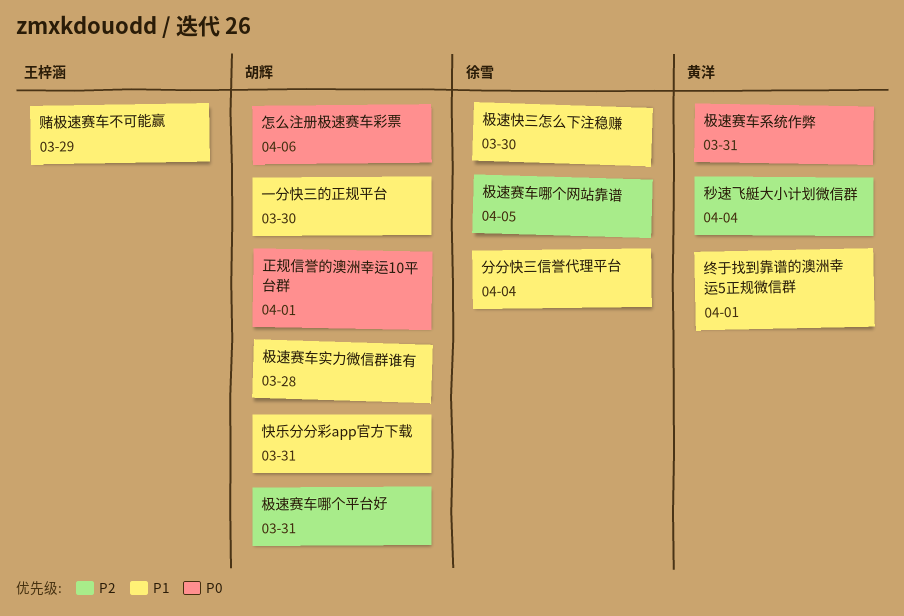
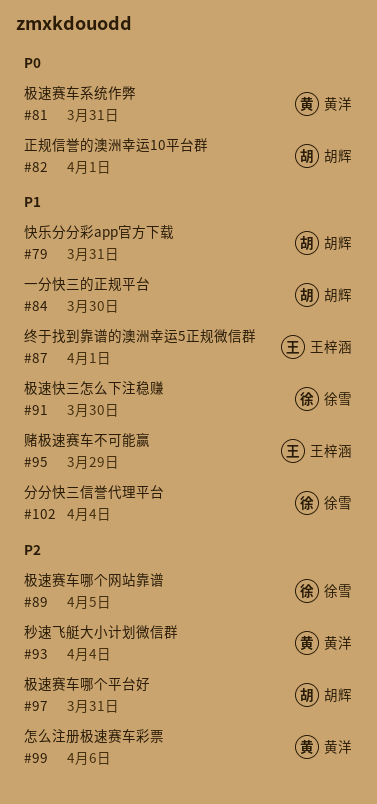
怎么注册极速赛车彩票, owner: 胡辉 -> 黄洋
怎么注册极速赛车彩票, priority: P0 -> P2
极速赛车实力微信群谁有: present -> none
终于找到靠谱的澳洲幸运5正规微信群, owner: 黄洋 -> 王梓涵

